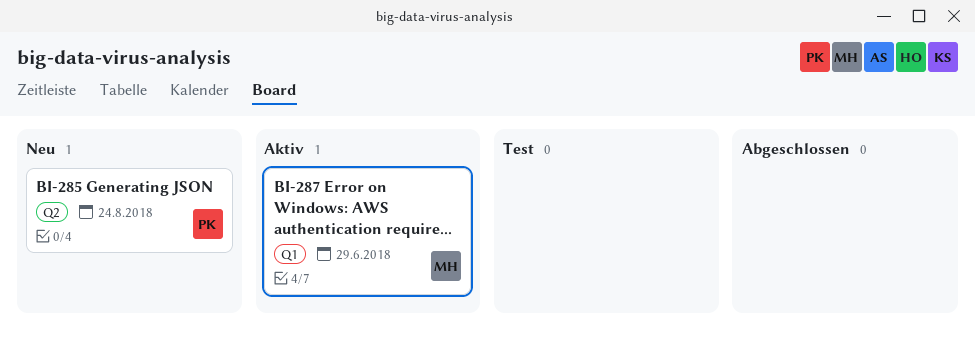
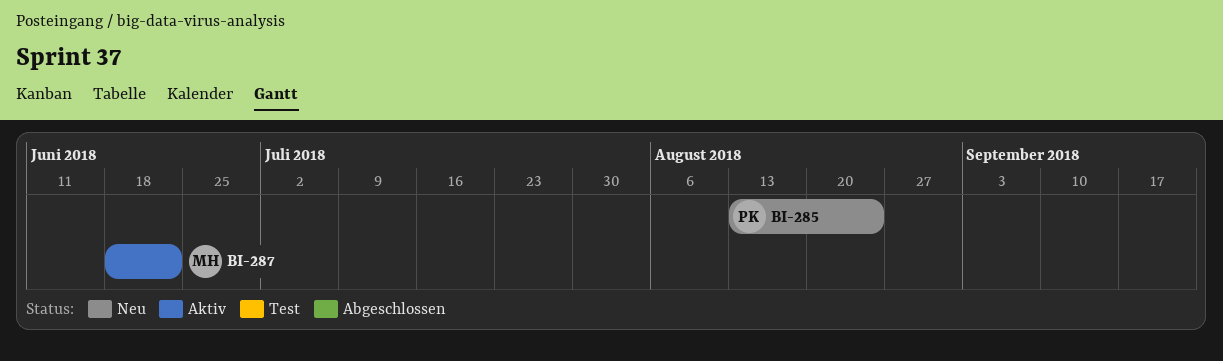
BI-287, due: Jun 29 -> Jun 22

